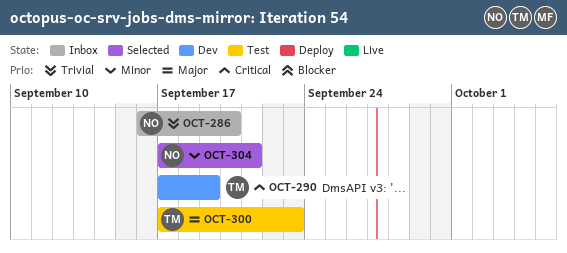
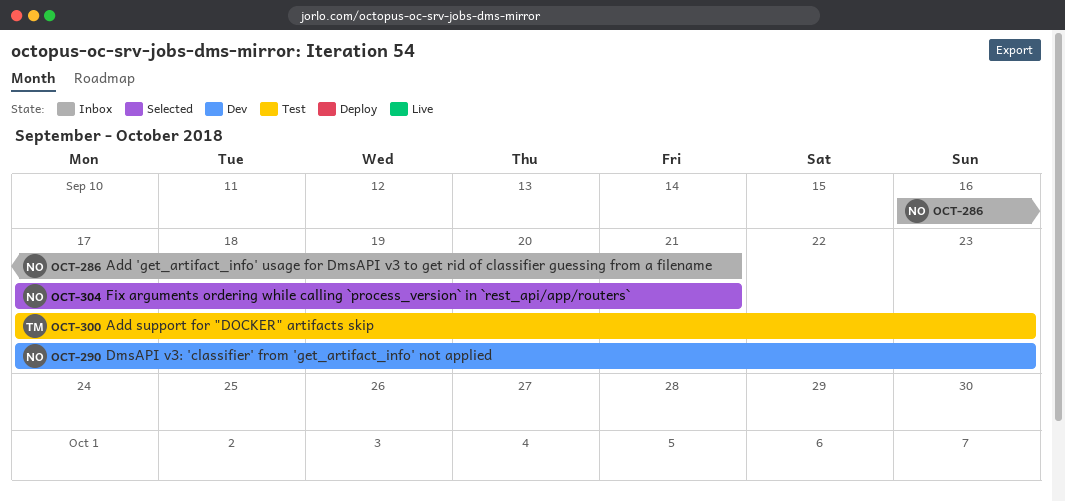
OCT-286, due: Sep 20 -> Sep 21
OCT-290, owner: TM -> NO
OCT-290, due: Sep 19 -> Sep 23

